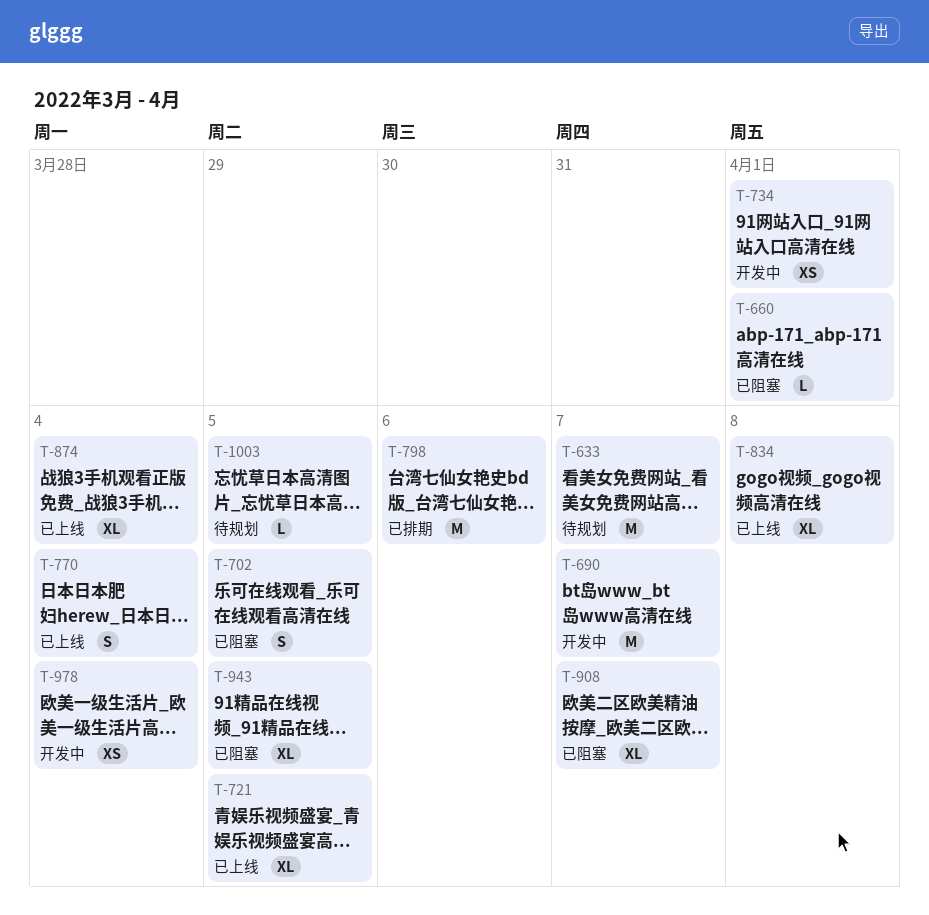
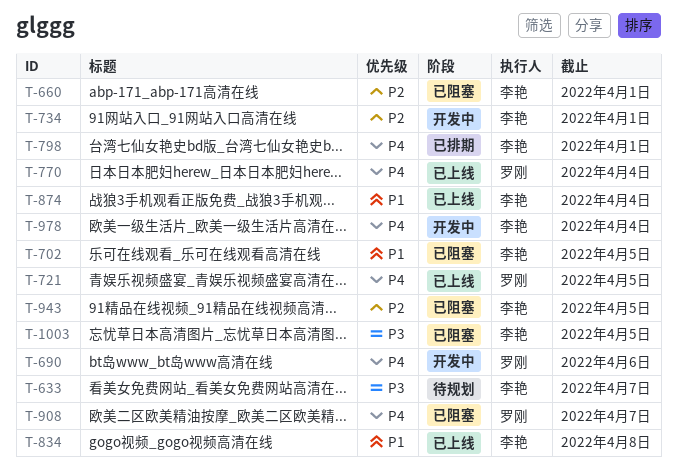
T-690, due: Apr 7 -> Apr 6
T-798, due: Apr 6 -> Apr 1
T-1003, status: 待规划 -> 已阻塞

